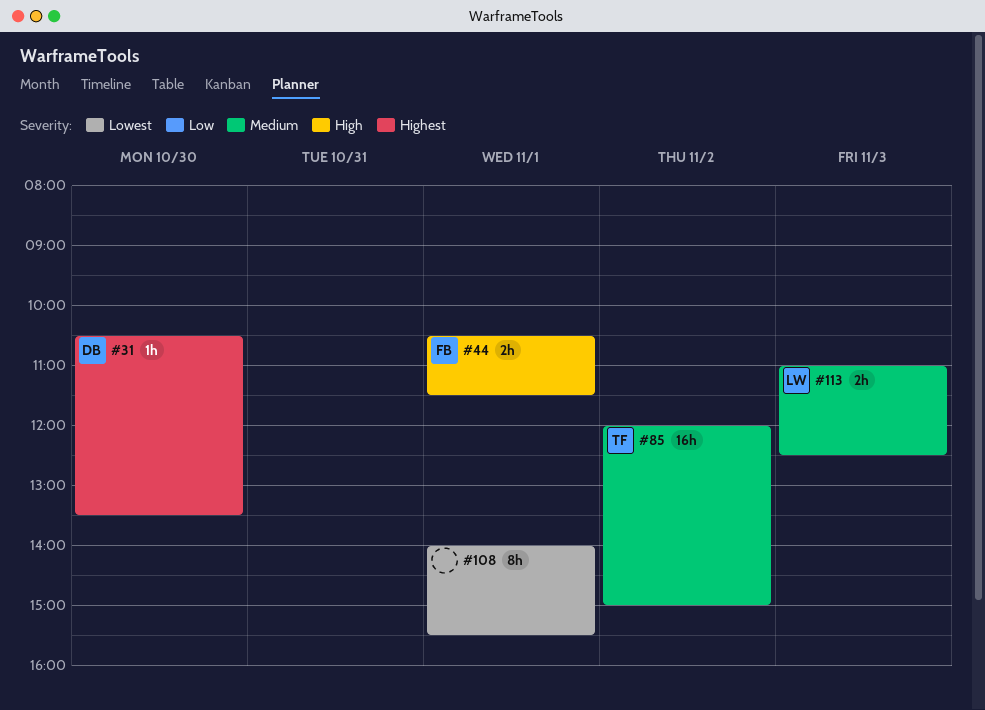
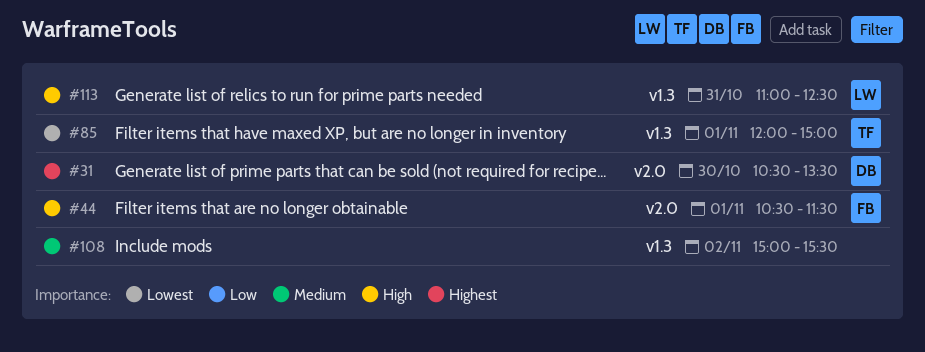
#85, priority: Medium -> Lowest
#85, day: Nov 2 -> Nov 1
#108, priority: Lowest -> Medium
#108, day: Nov 1 -> Nov 2
#108, begins: 14:00 -> 15:00
#113, priority: Medium -> High
#113, day: Nov 3 -> Oct 31

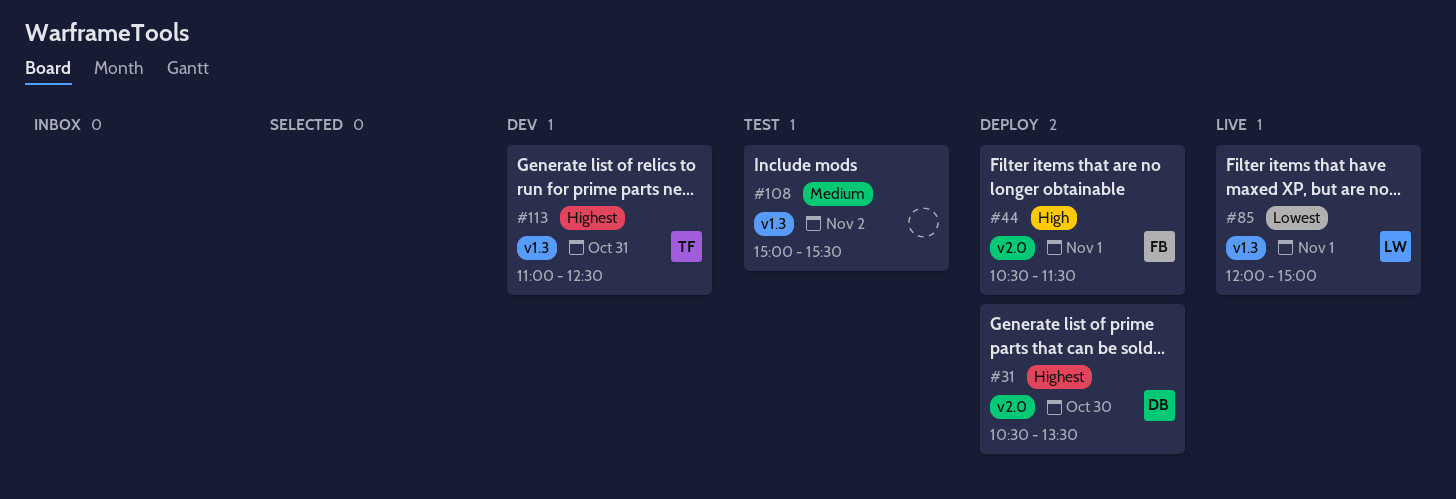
#85, owner: TF -> LW
#113, owner: LW -> TF
#113, priority: High -> Highest

